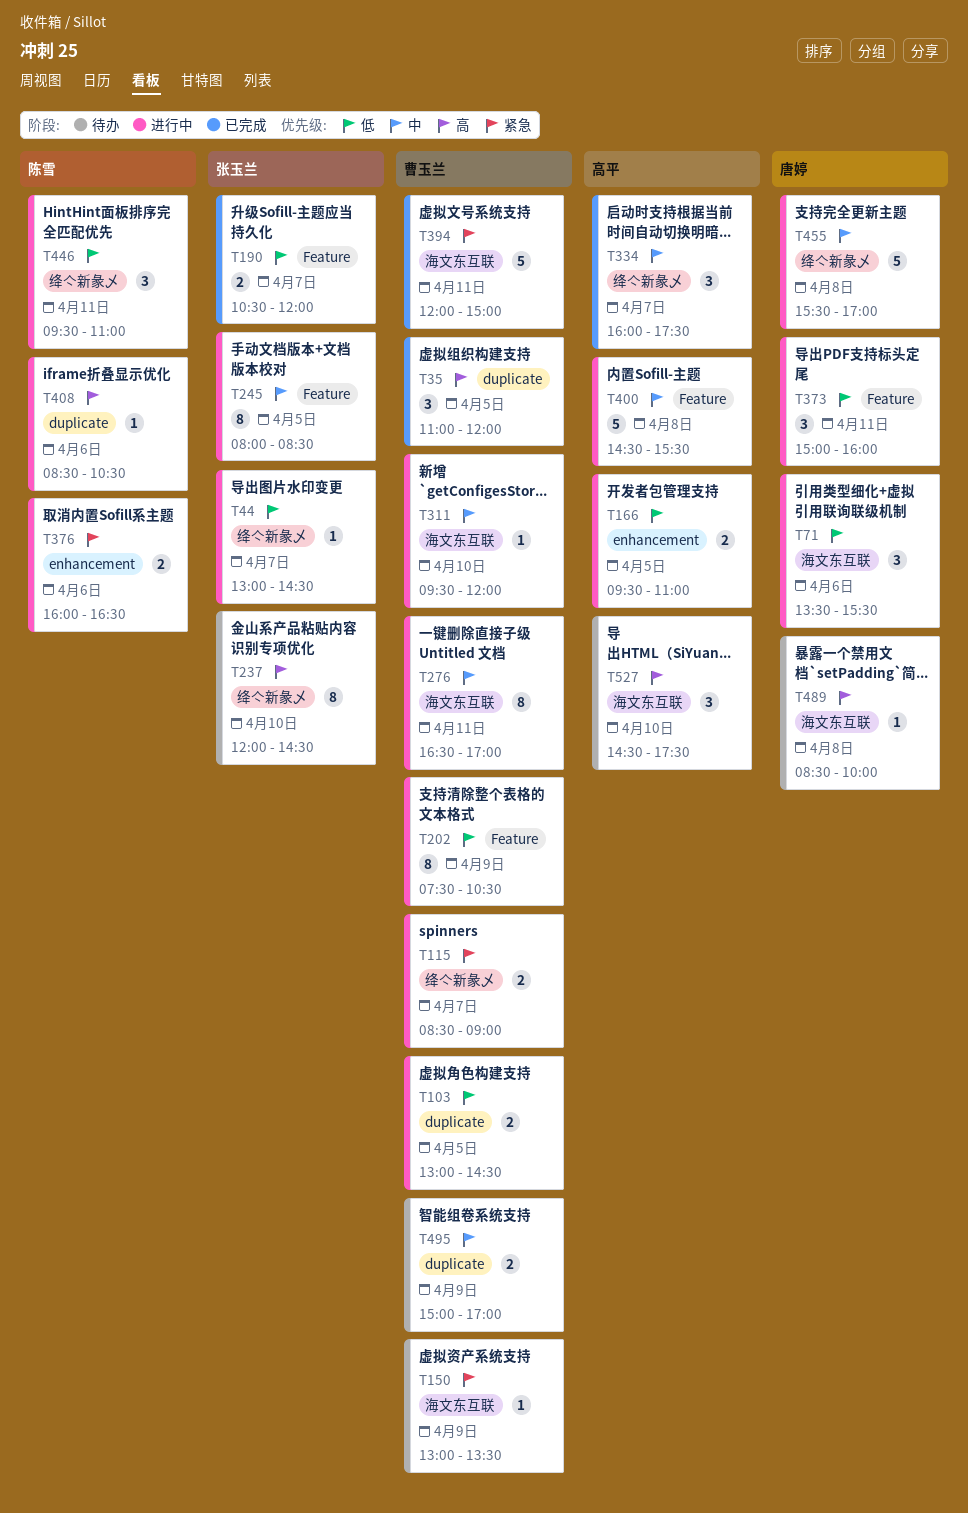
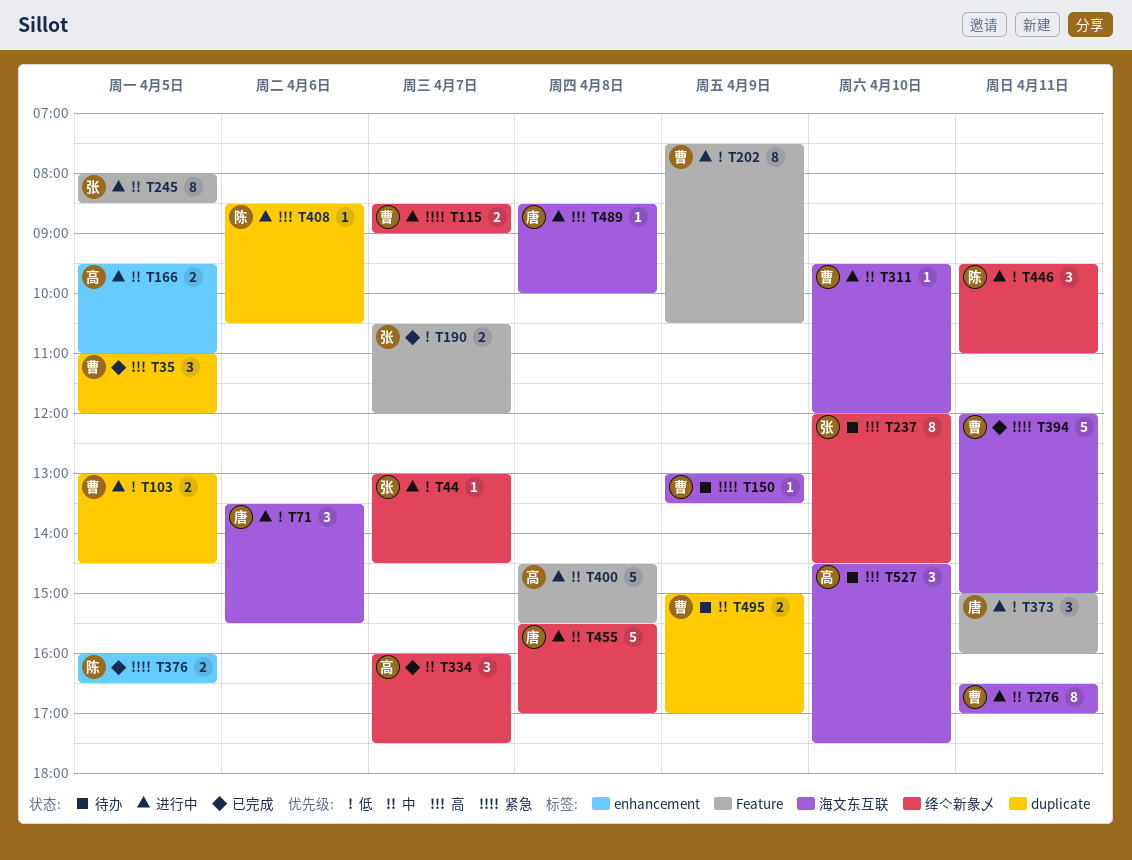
T166, priority: 低 -> 中
T376, status: 进行中 -> 已完成
T376, day: Apr 6 -> Apr 5
T489, status: 待办 -> 进行中

